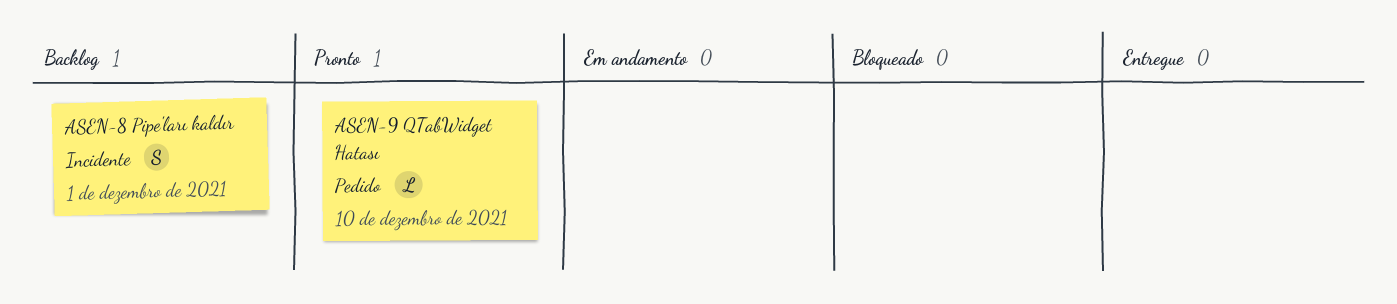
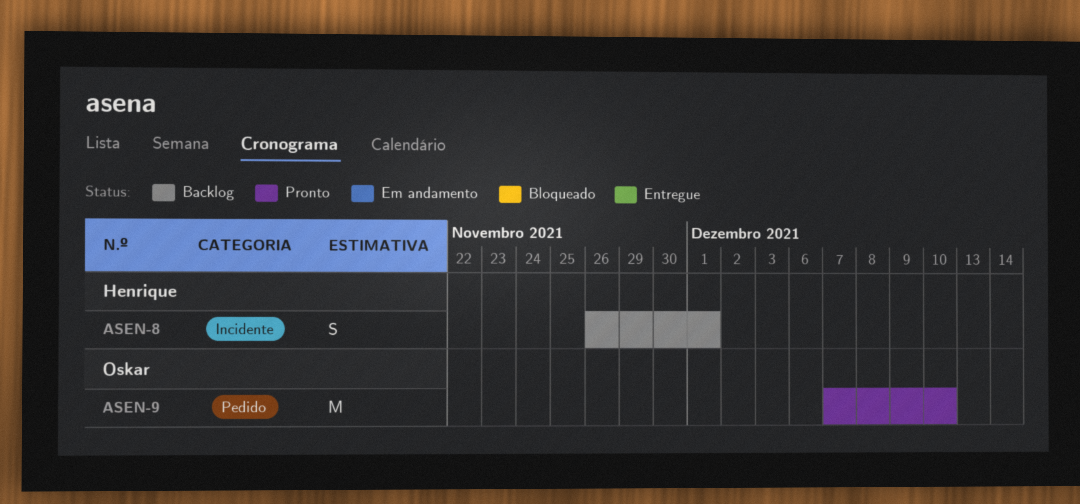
ASEN-9, estimate: L -> M

